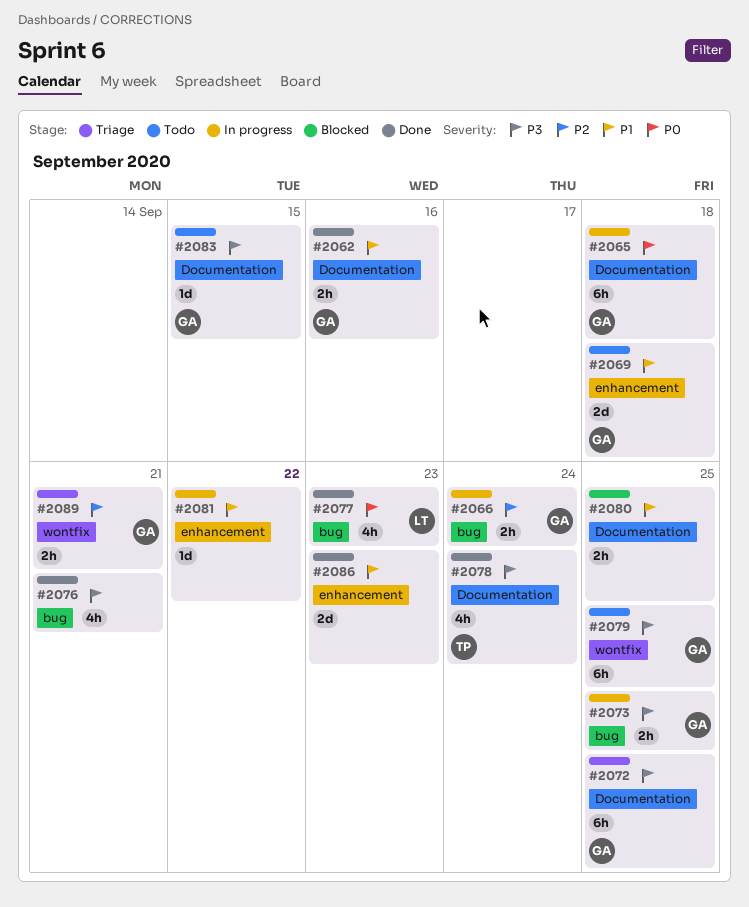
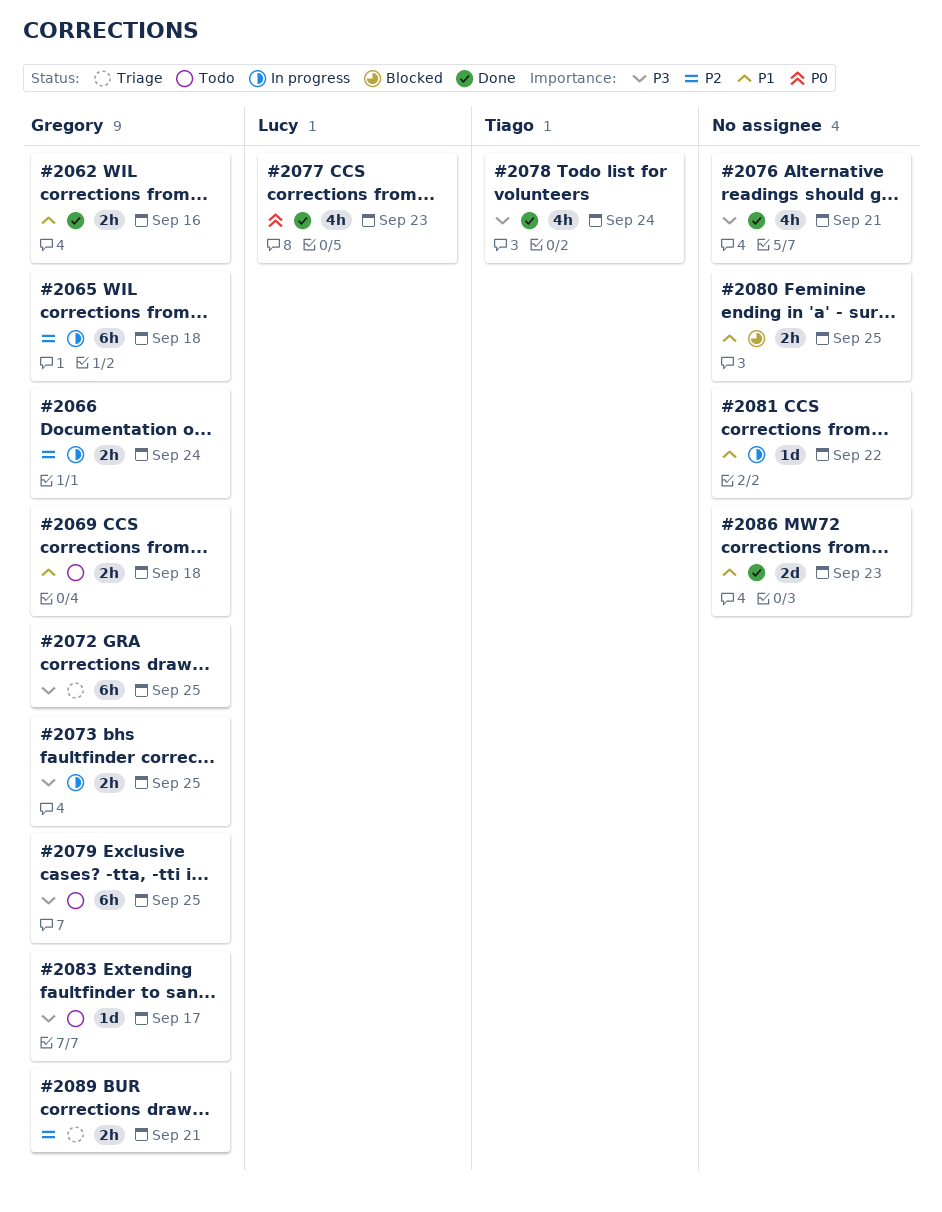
#2065, priority: P0 -> P2
#2069, estimate: 2d -> 2h
#2083, due: Sep 15 -> Sep 17

